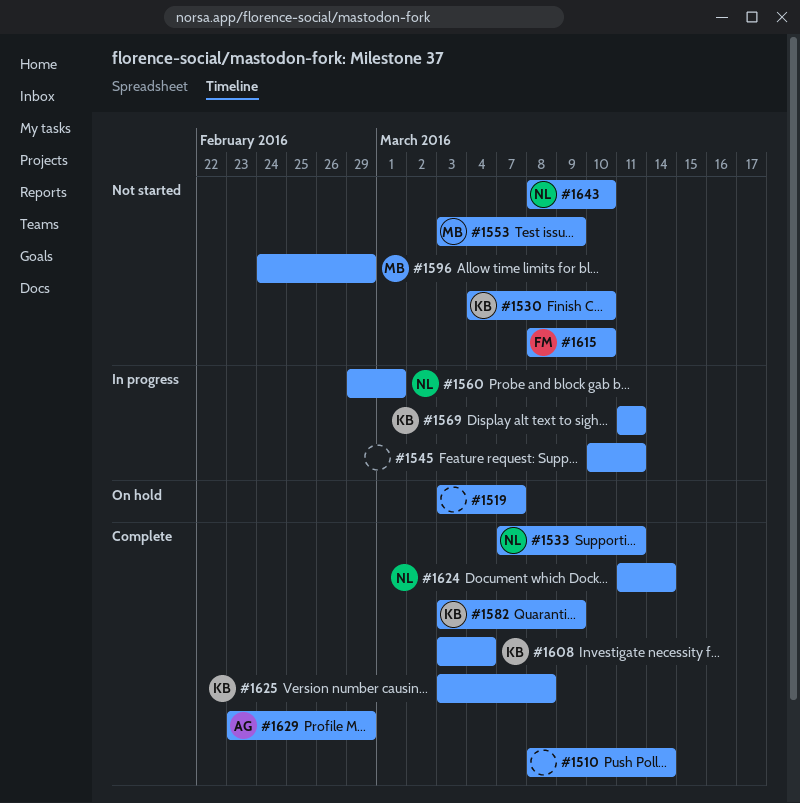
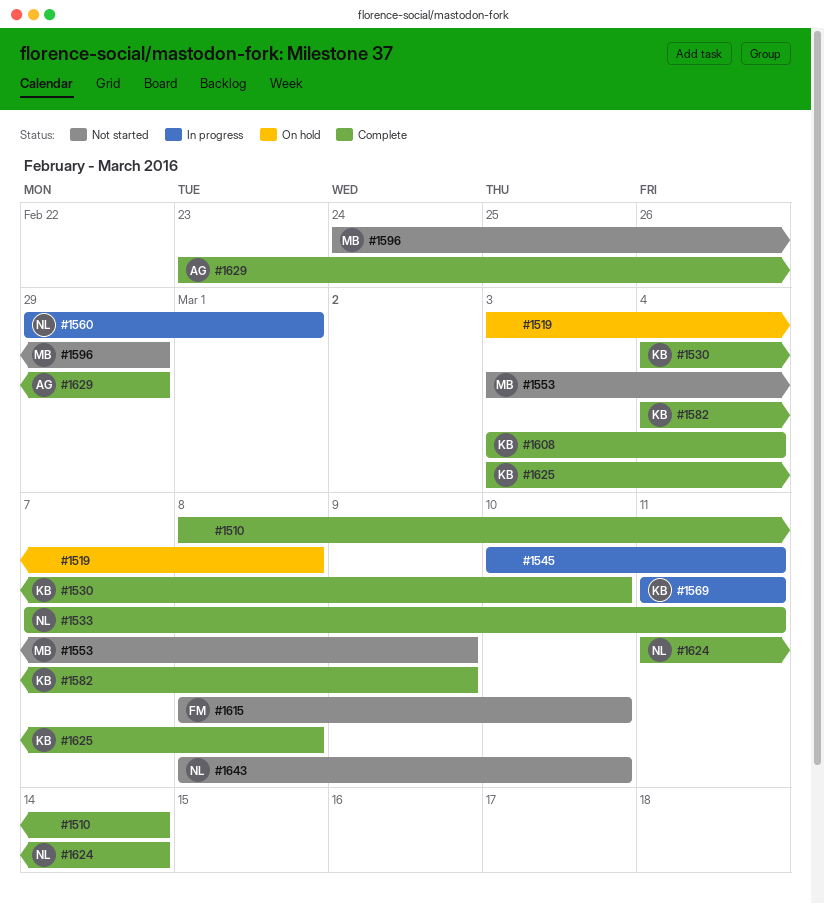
#1519, due: Mar 7 -> Mar 8
#1530, status: Not started -> Complete
#1582, start: Mar 3 -> Mar 4

